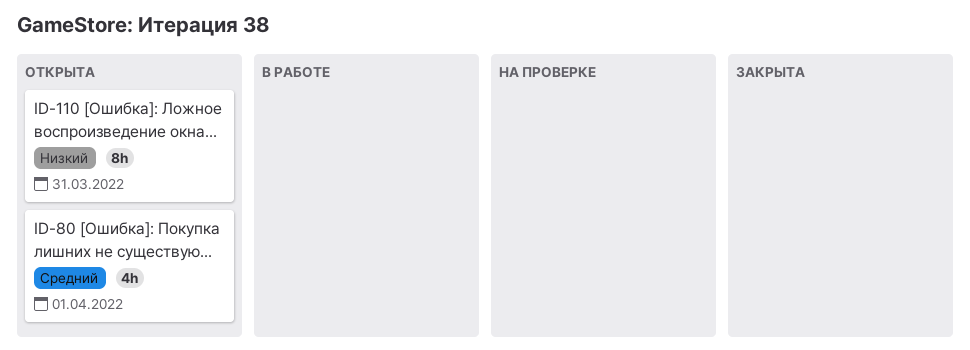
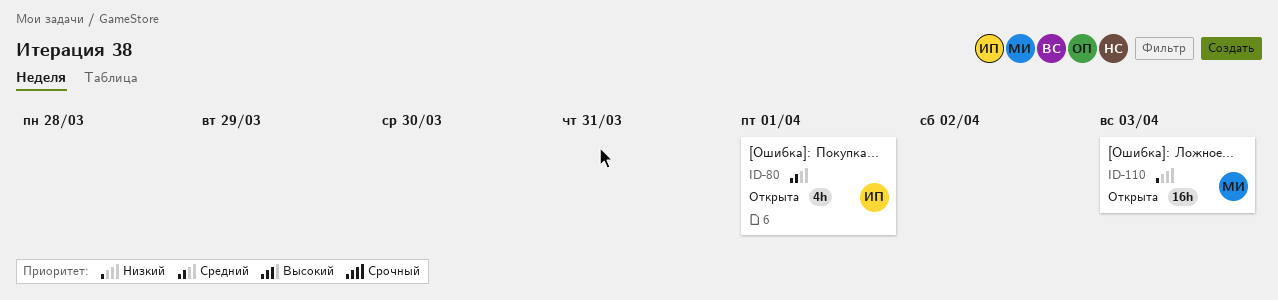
ID-110, estimate: 8h -> 16h
ID-110, due: Mar 31 -> Apr 3

